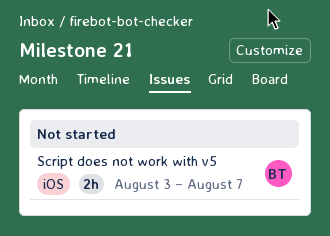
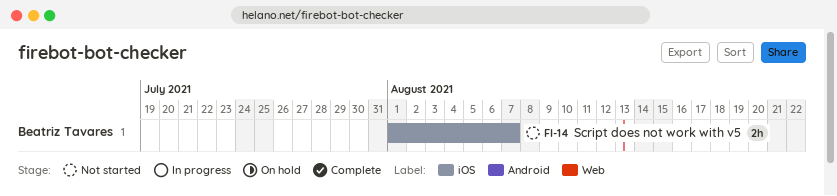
Script does not work with v5, start: Aug 3 -> Aug 1

